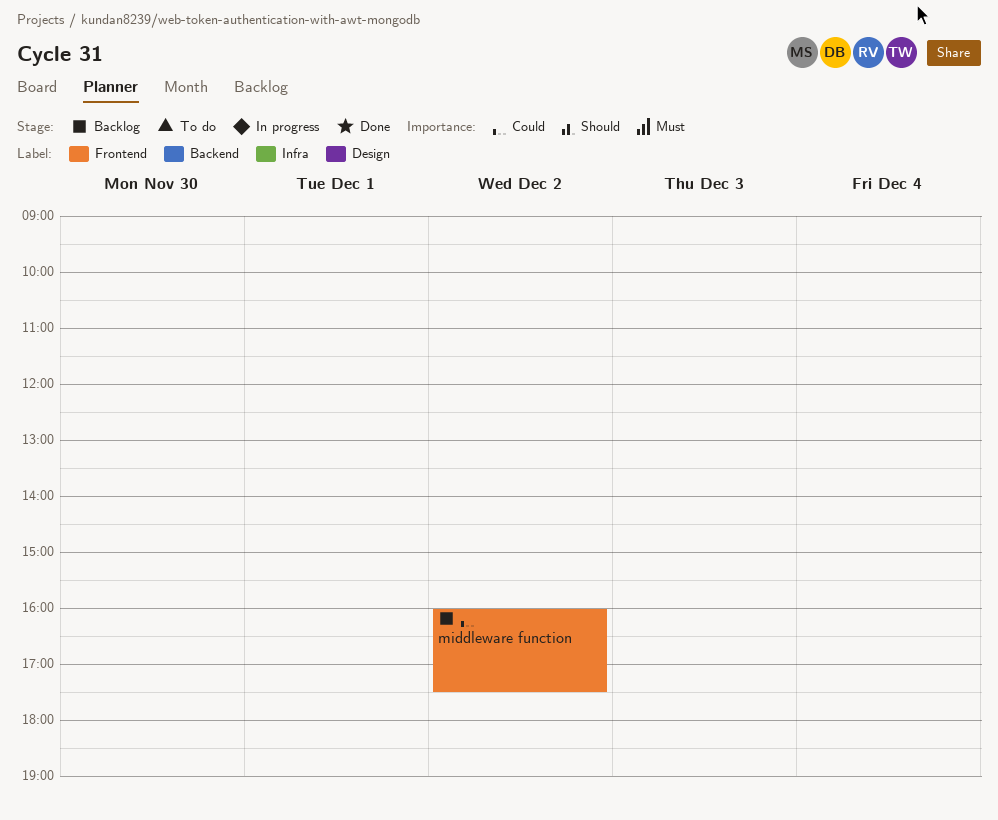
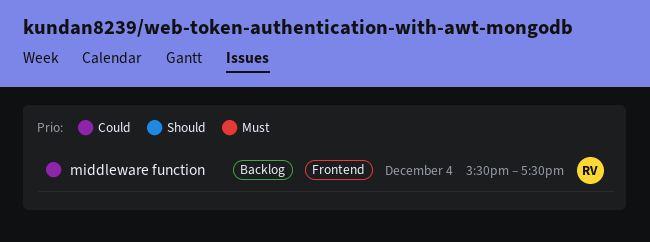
middleware function, day: Dec 2 -> Dec 4
middleware function, begins: 16:00 -> 15:30

